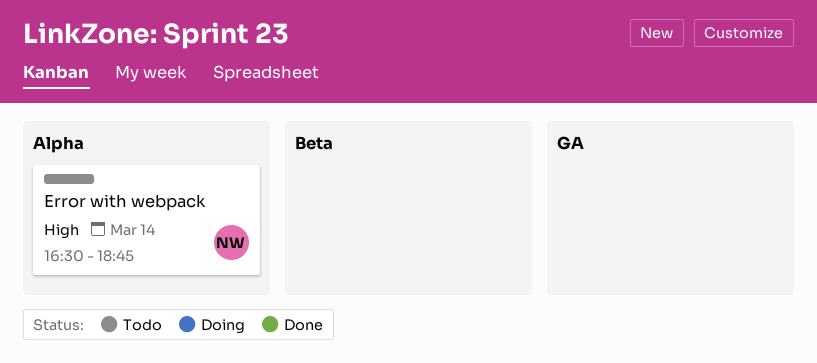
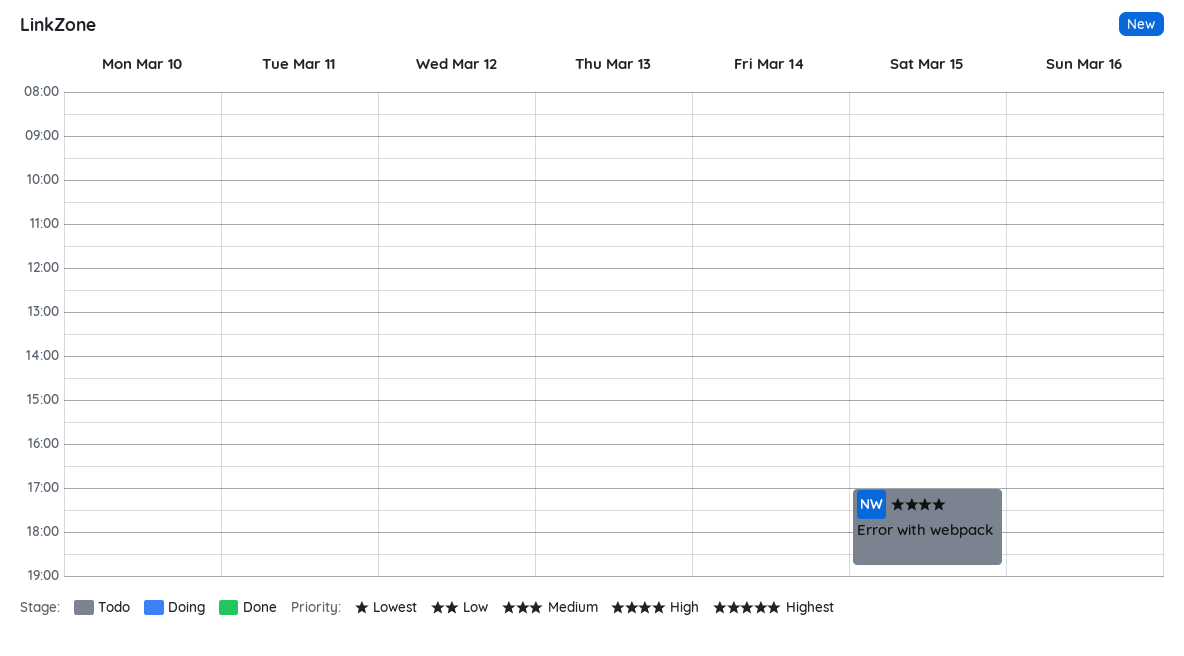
Error with webpack, day: Mar 14 -> Mar 15
Error with webpack, begins: 16:30 -> 17:00

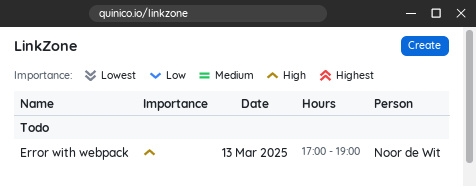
Error with webpack, day: Mar 15 -> Mar 13
Error with webpack, ends: 18:45 -> 19:00

